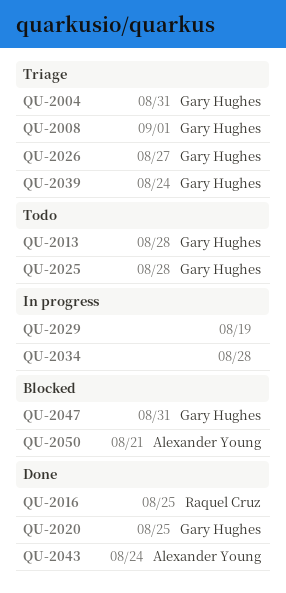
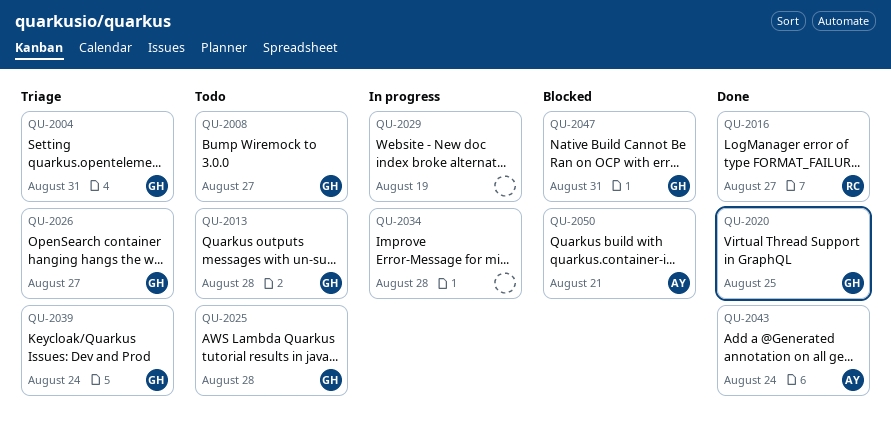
QU-2008, status: Triage -> Todo
QU-2008, due: Sep 1 -> Aug 27
QU-2016, due: Aug 25 -> Aug 27

